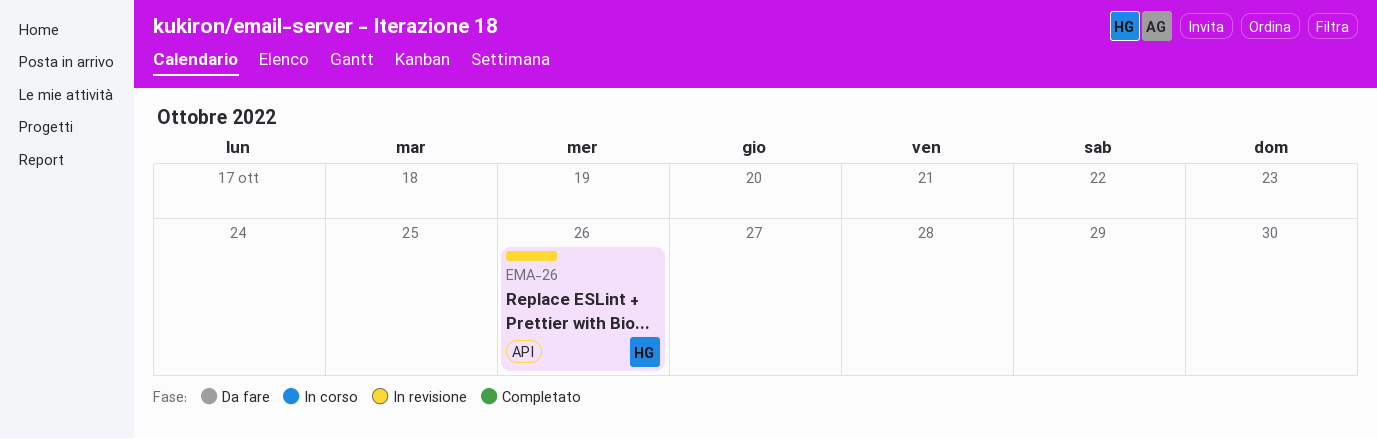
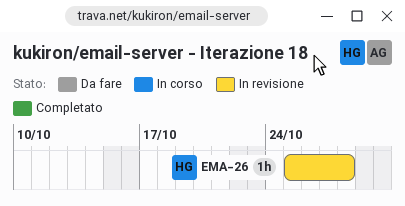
EMA-26, due: Oct 26 -> Oct 28

